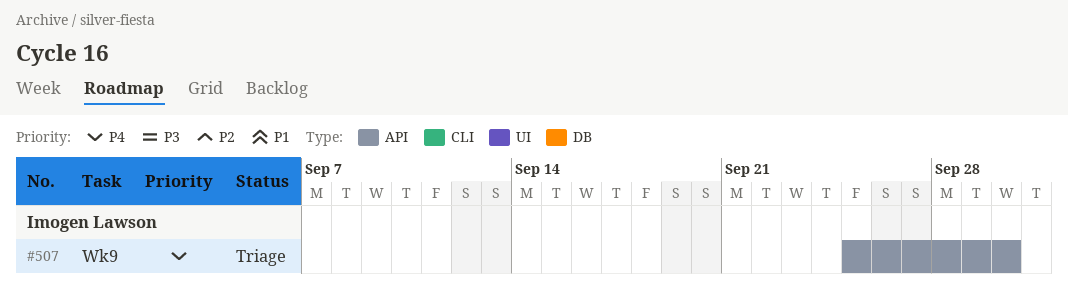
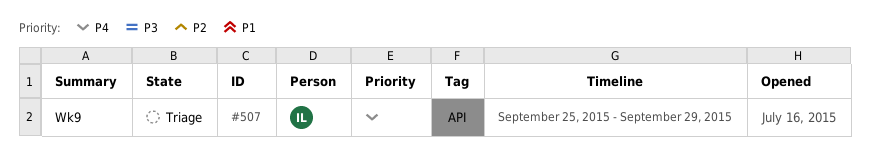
#507, due: Sep 30 -> Sep 29

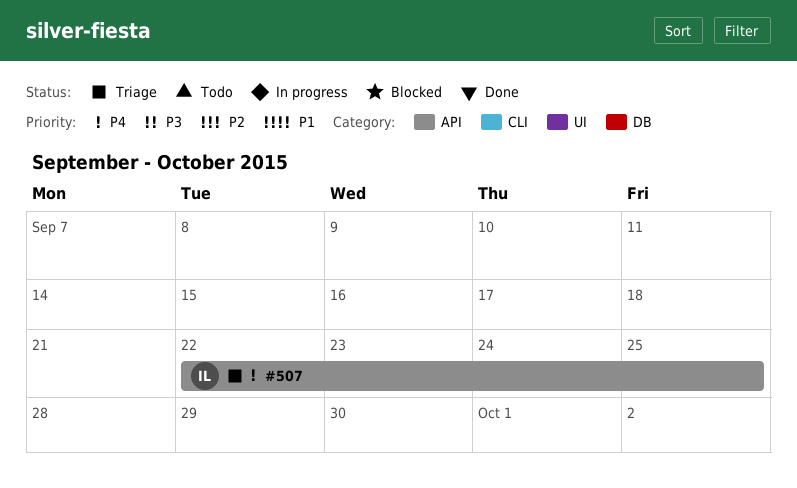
#507, start: Sep 25 -> Sep 22
#507, due: Sep 29 -> Sep 25

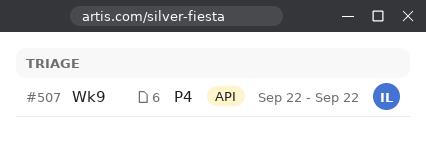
#507, due: Sep 25 -> Sep 22

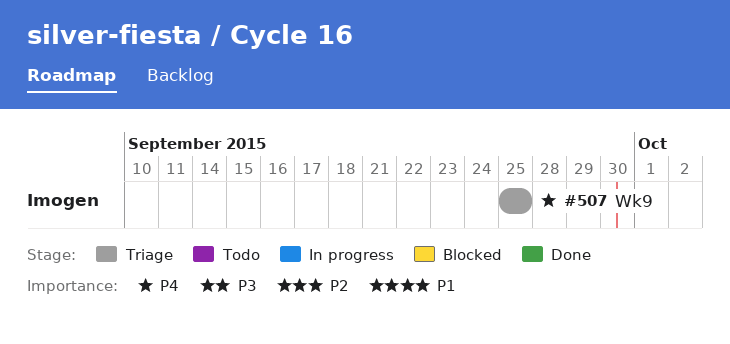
#507, start: Sep 22 -> Sep 25
#507, due: Sep 22 -> Sep 25

